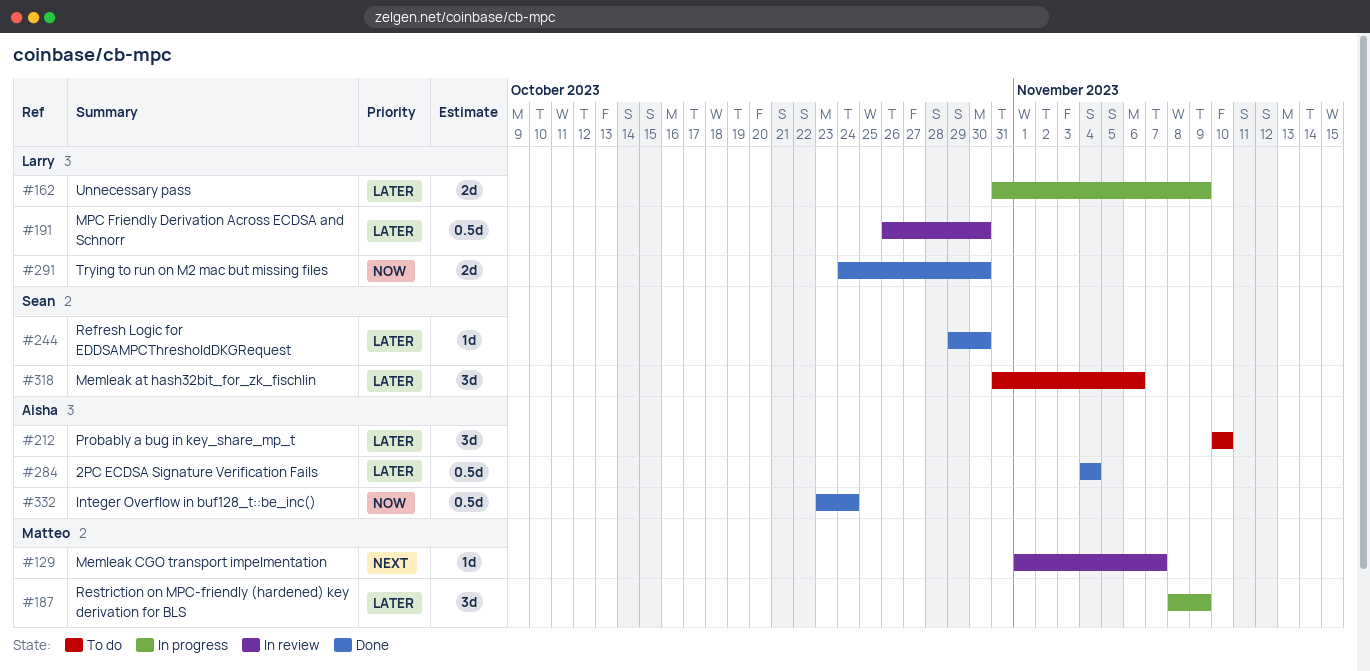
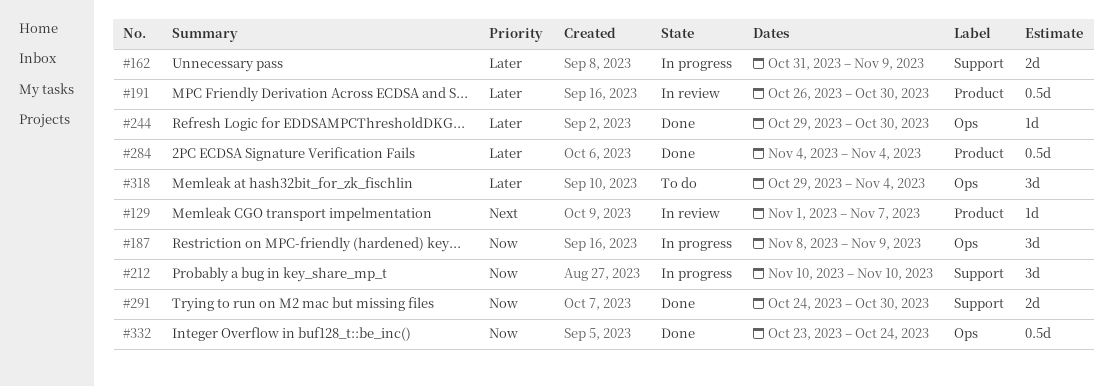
#187, priority: Later -> Now
#212, status: To do -> In progress
#212, priority: Later -> Now
#318, start: Oct 31 -> Oct 29
#318, due: Nov 6 -> Nov 4

